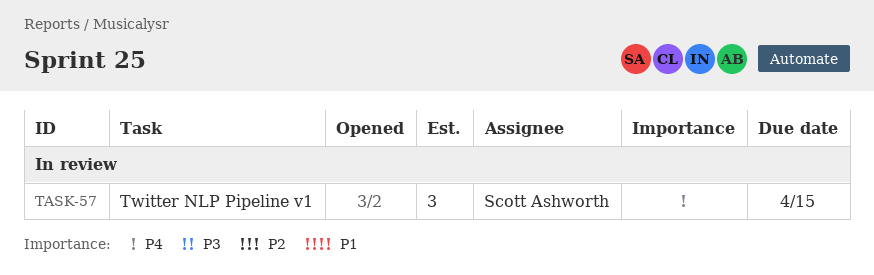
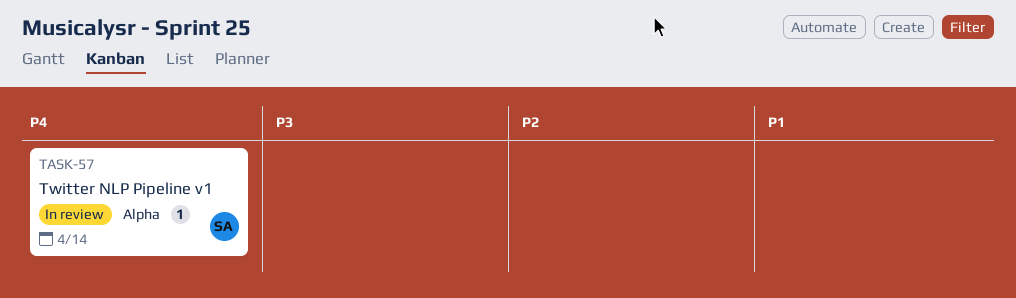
TASK-57, estimate: 3 -> 1
TASK-57, due: Apr 15 -> Apr 14

